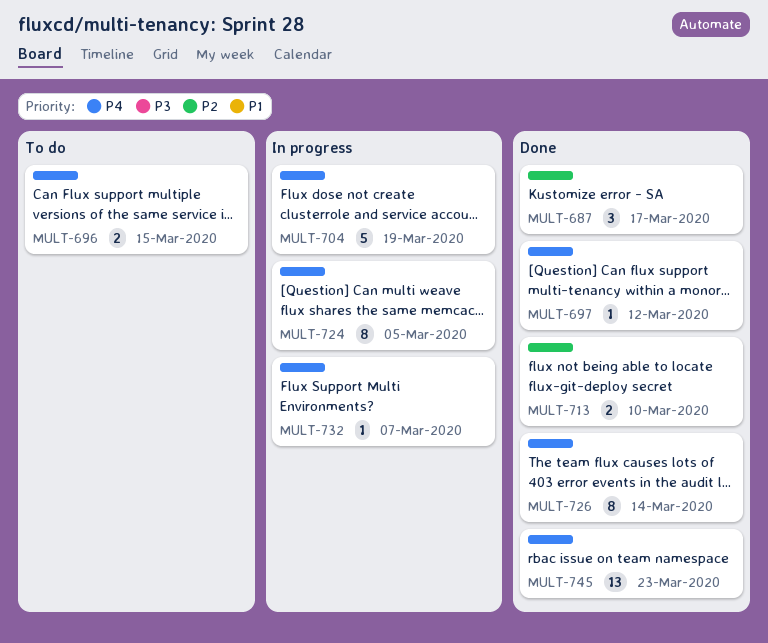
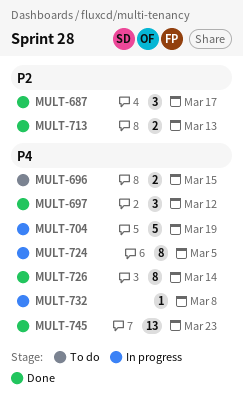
MULT-697, estimate: 1 -> 3
MULT-713, due: Mar 10 -> Mar 13
MULT-732, due: Mar 7 -> Mar 8

